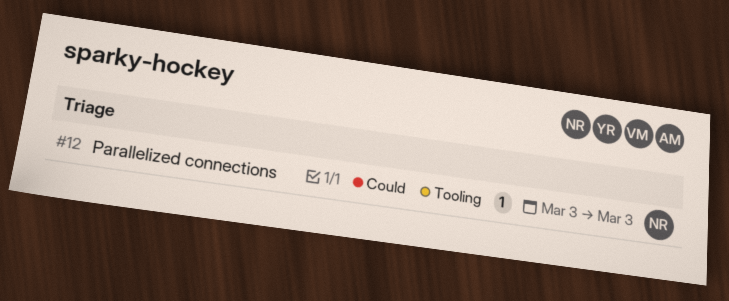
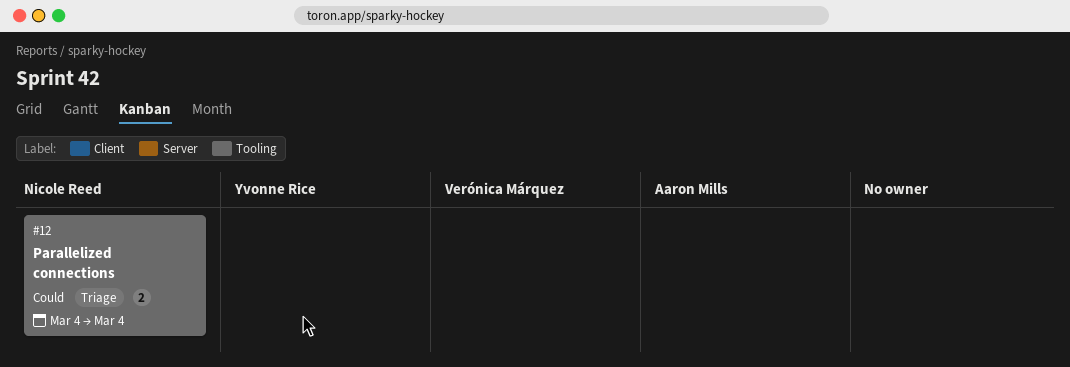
#12, estimate: 1 -> 2
#12, start: Mar 3 -> Mar 4
#12, due: Mar 3 -> Mar 4

